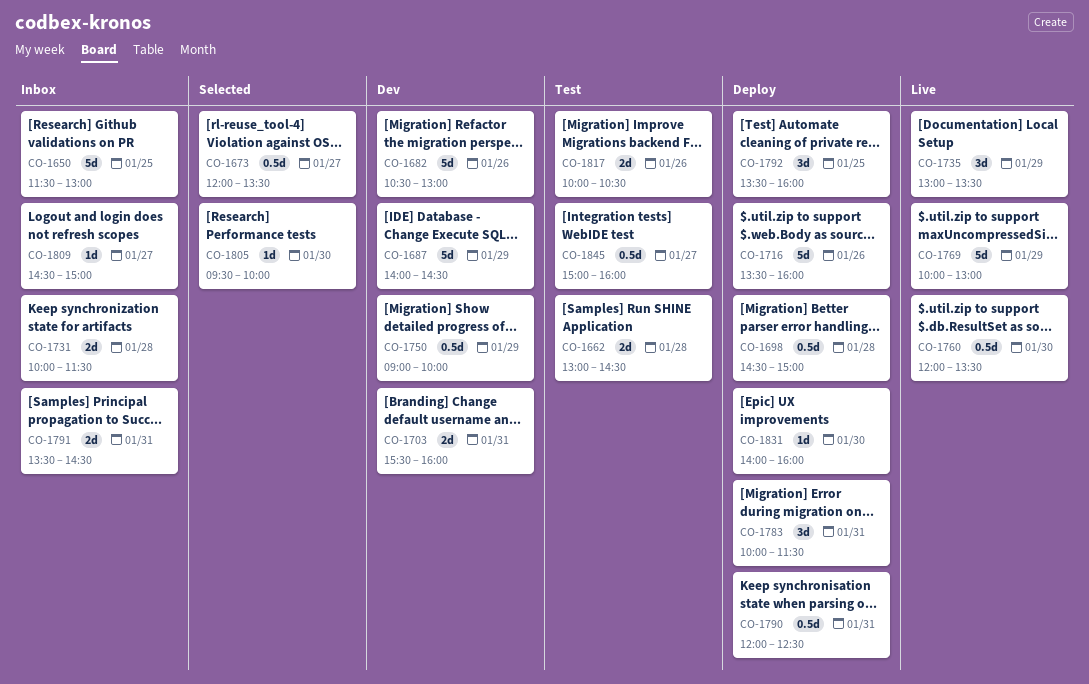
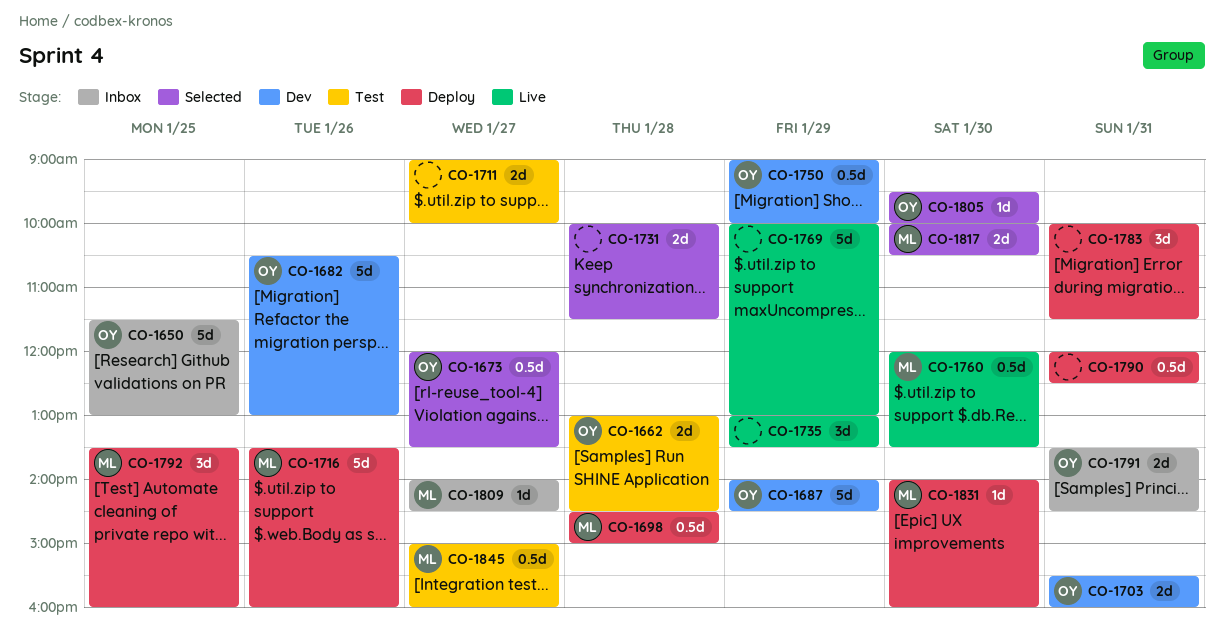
CO-1711: none -> present
CO-1731, status: Inbox -> Selected
CO-1809, begins: 14:30 -> 14:00
CO-1809, ends: 15:00 -> 14:30
CO-1817, status: Test -> Selected
CO-1817, day: Jan 26 -> Jan 30

